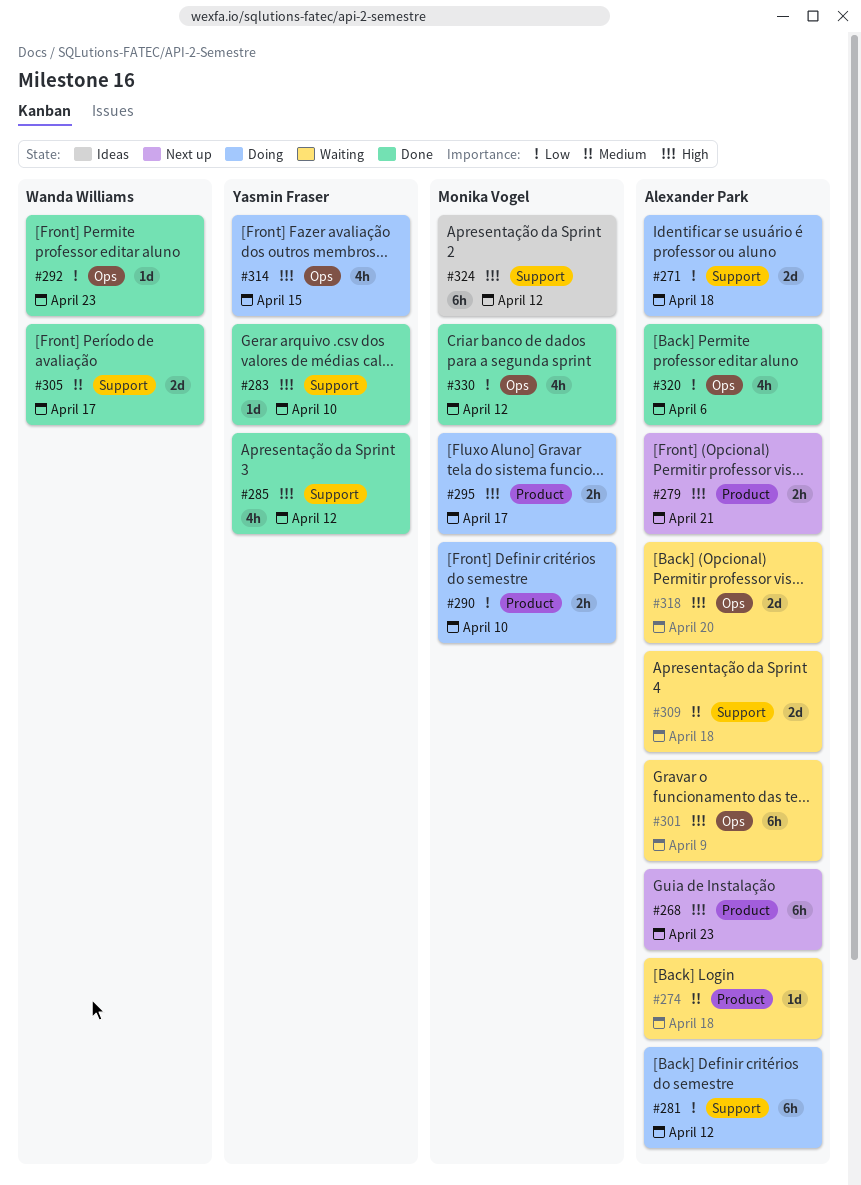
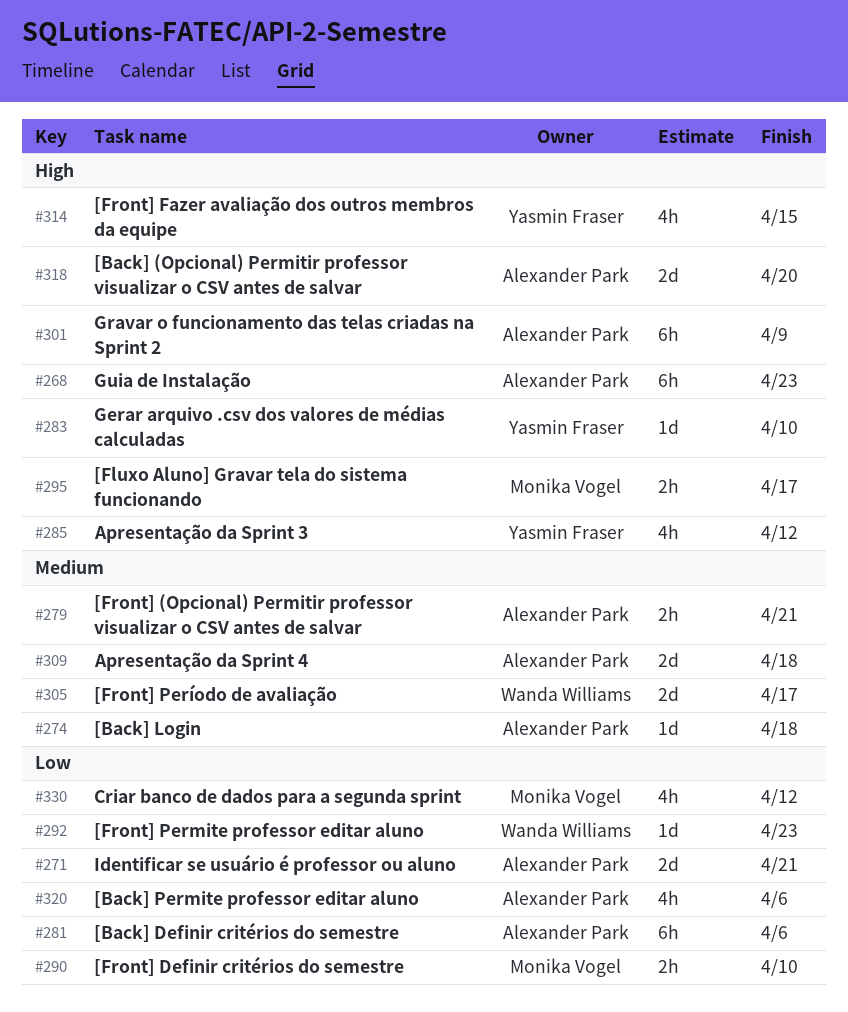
#271, due: Apr 18 -> Apr 21
#279, priority: High -> Medium
#281, due: Apr 12 -> Apr 6
#324: present -> none

